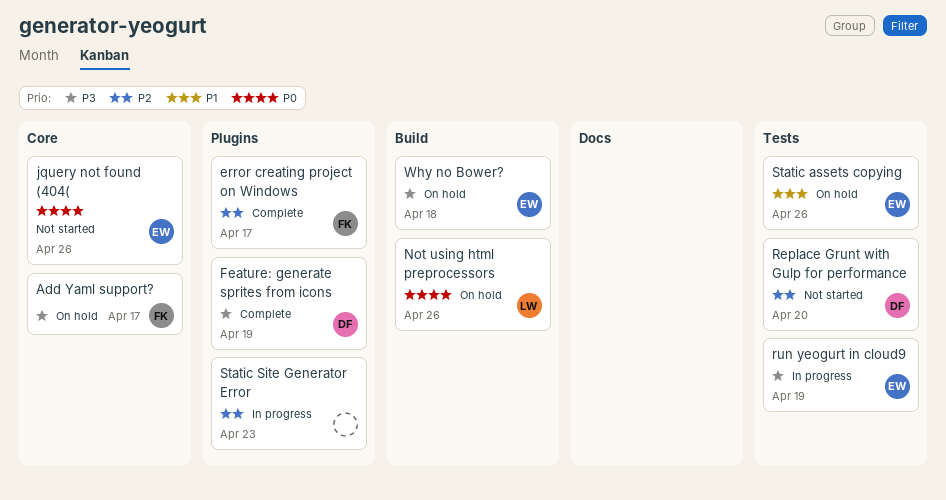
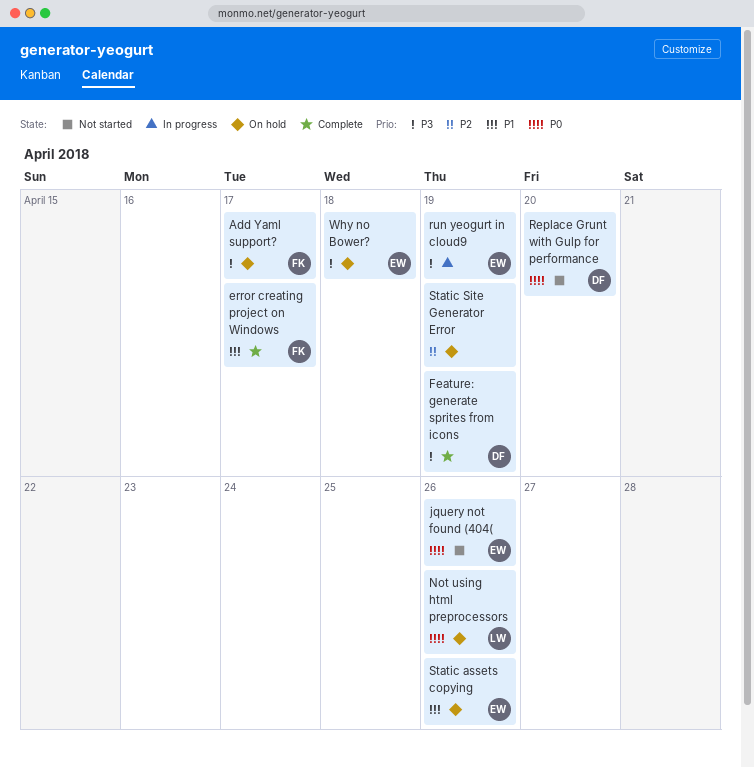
error creating project on Windows, priority: P2 -> P1
Replace Grunt with Gulp for performance, priority: P2 -> P0
Static Site Generator Error, status: In progress -> On hold
Static Site Generator Error, due: Apr 23 -> Apr 19

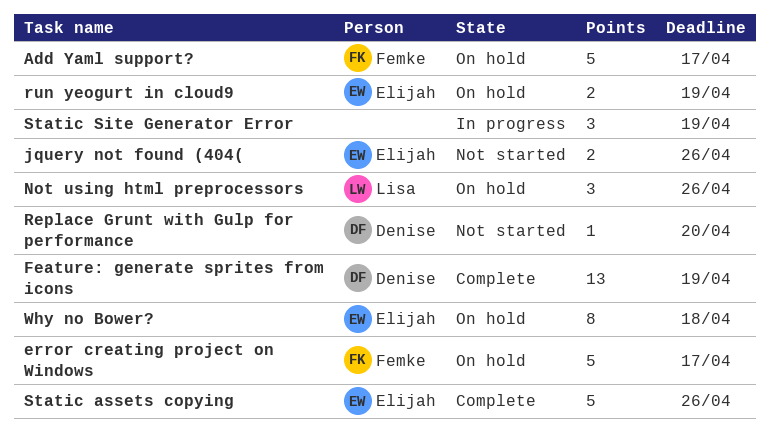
error creating project on Windows, status: Complete -> On hold
run yeogurt in cloud9, status: In progress -> On hold
Static assets copying, status: On hold -> Complete
Static Site Generator Error, status: On hold -> In progress

